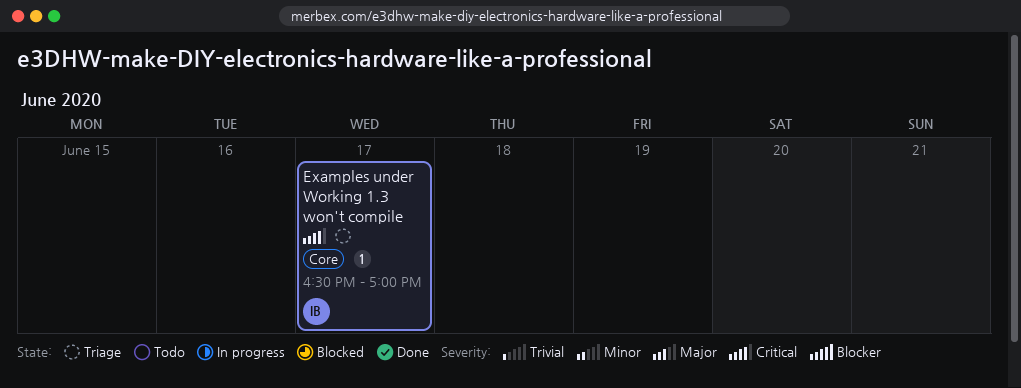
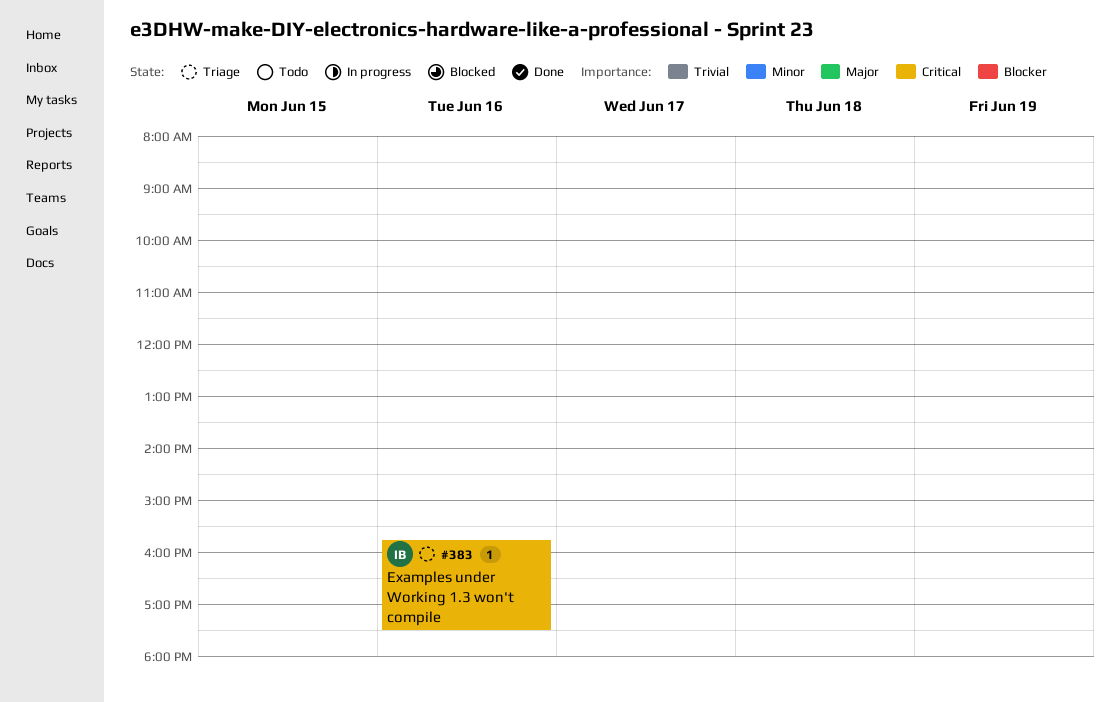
Examples under Working 1.3 won't compile, day: Jun 17 -> Jun 16
Examples under Working 1.3 won't compile, begins: 16:30 -> 15:45
Examples under Working 1.3 won't compile, ends: 17:00 -> 17:30

